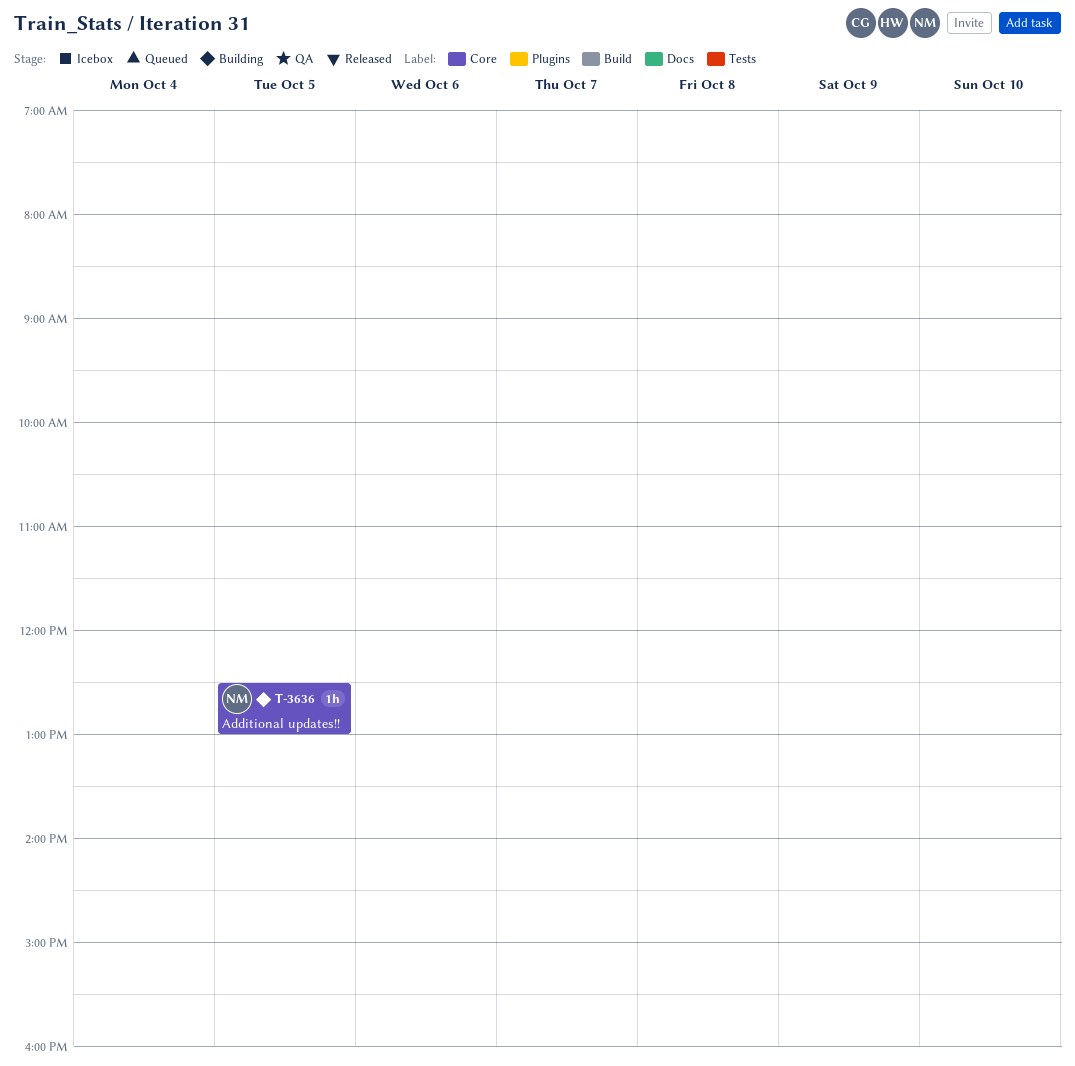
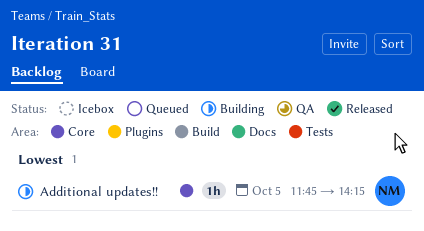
Additional updates!!, begins: 12:30 -> 11:45
Additional updates!!, ends: 13:00 -> 14:15

